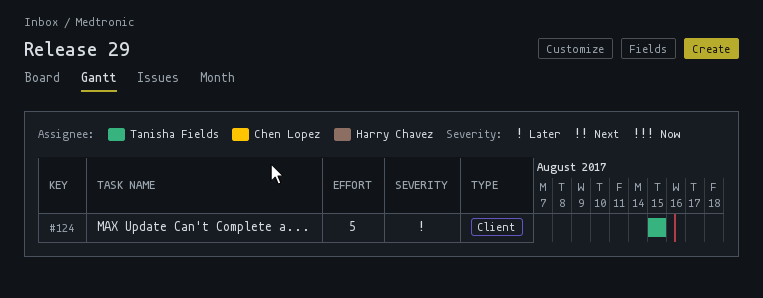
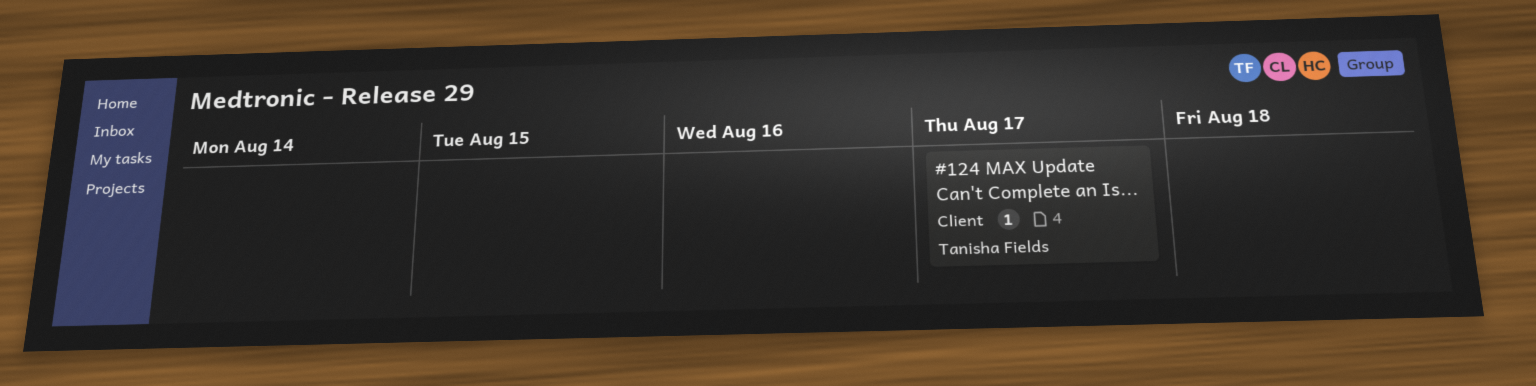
#124, estimate: 5 -> 1
#124, due: Aug 15 -> Aug 17

